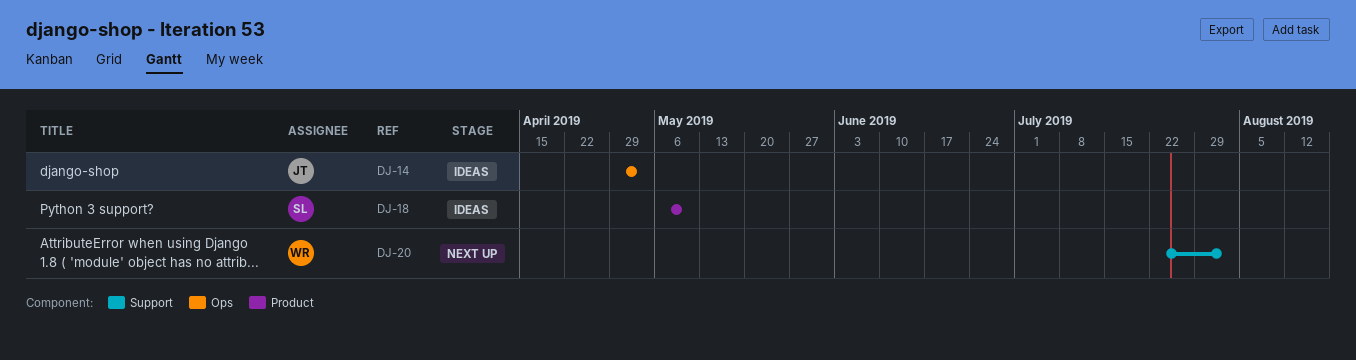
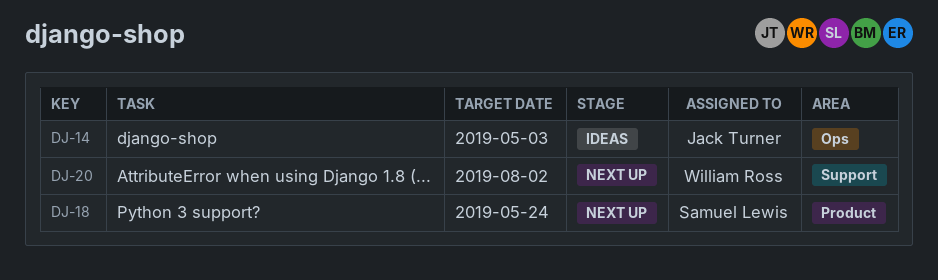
DJ-18, status: Ideas -> Next up
DJ-18, due: May 10 -> May 24

